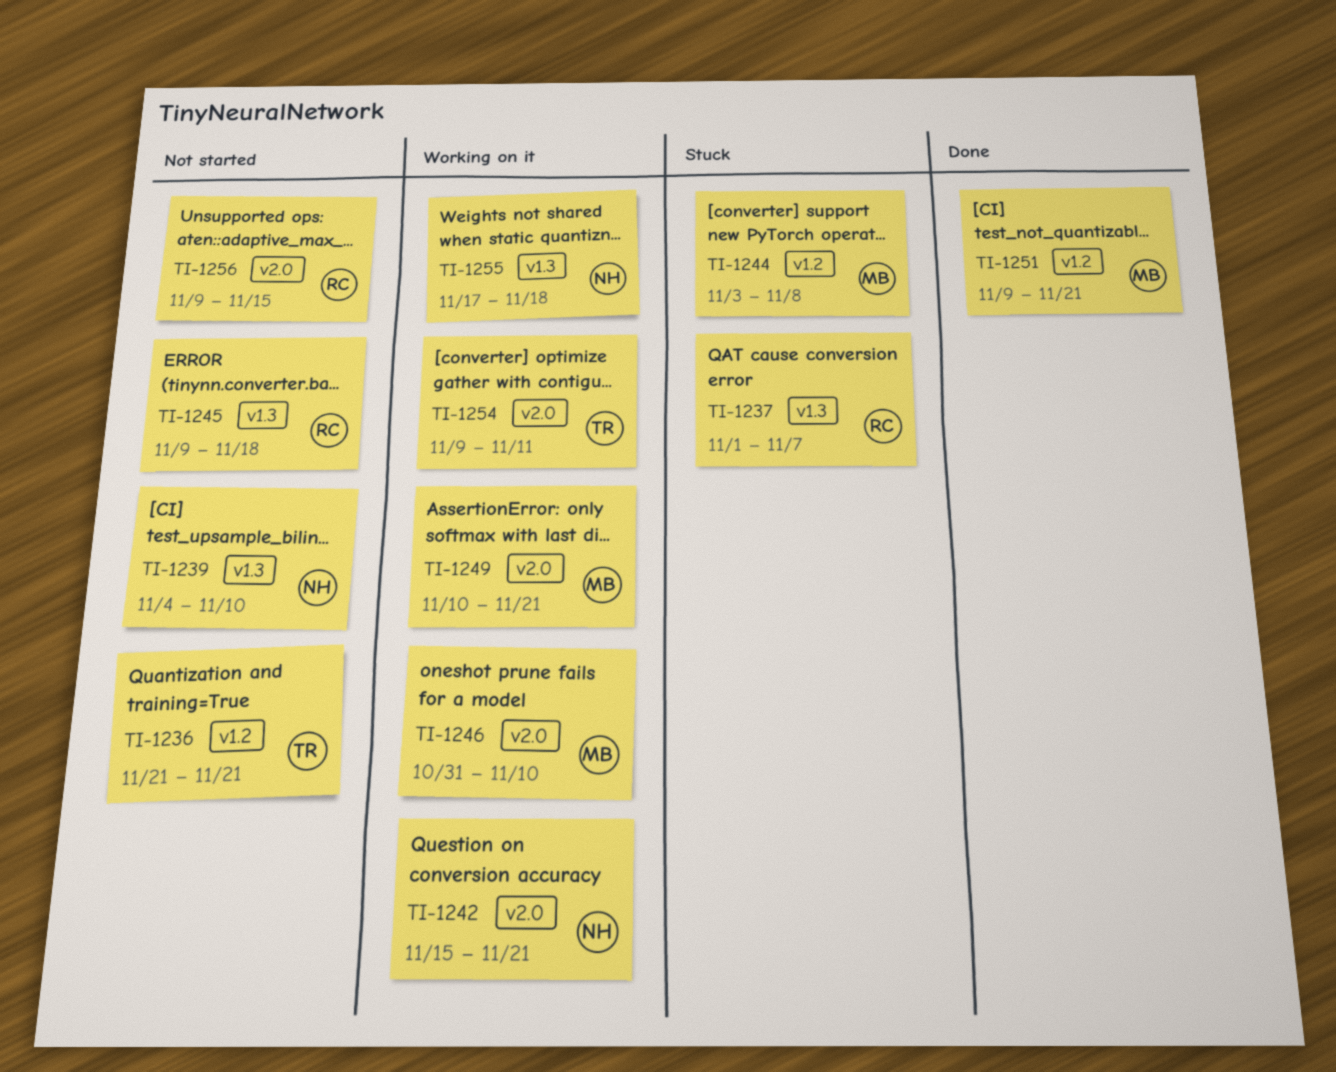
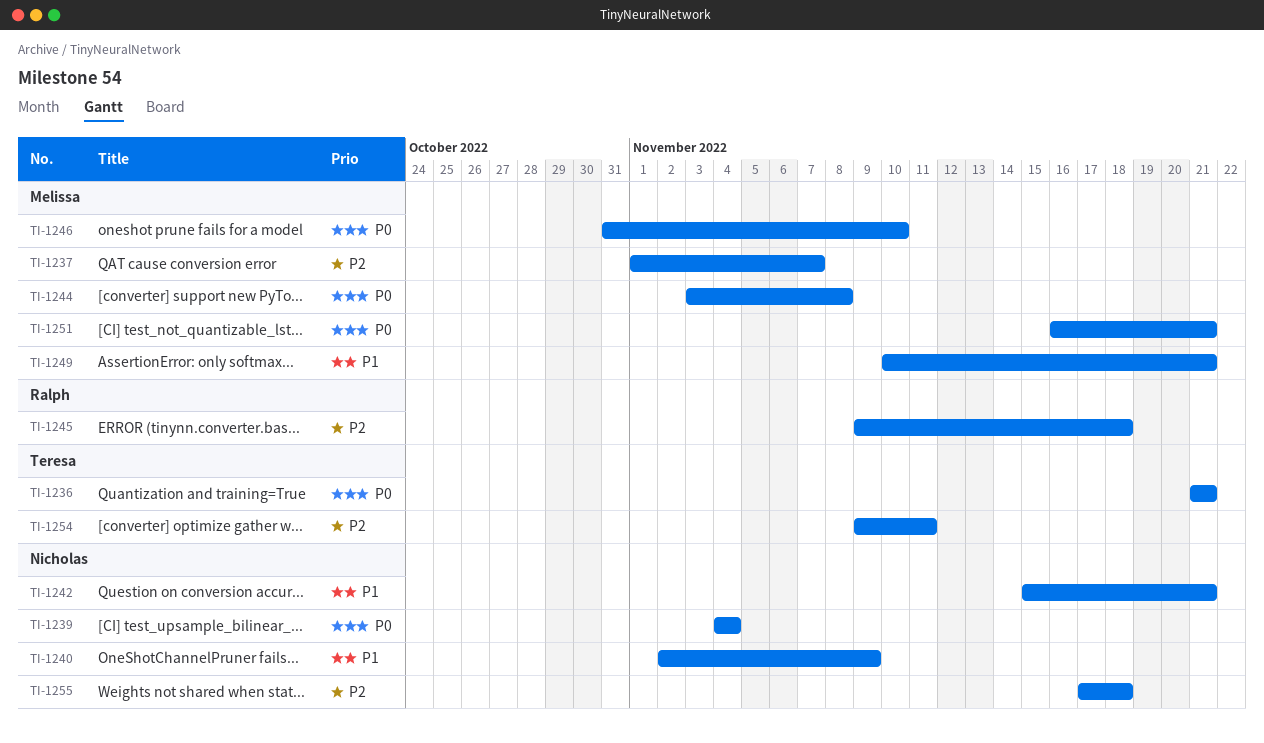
TI-1237, owner: Ralph -> Melissa
TI-1239, due: Nov 10 -> Nov 4
TI-1240: none -> present
TI-1251, start: Nov 9 -> Nov 16
TI-1256: present -> none

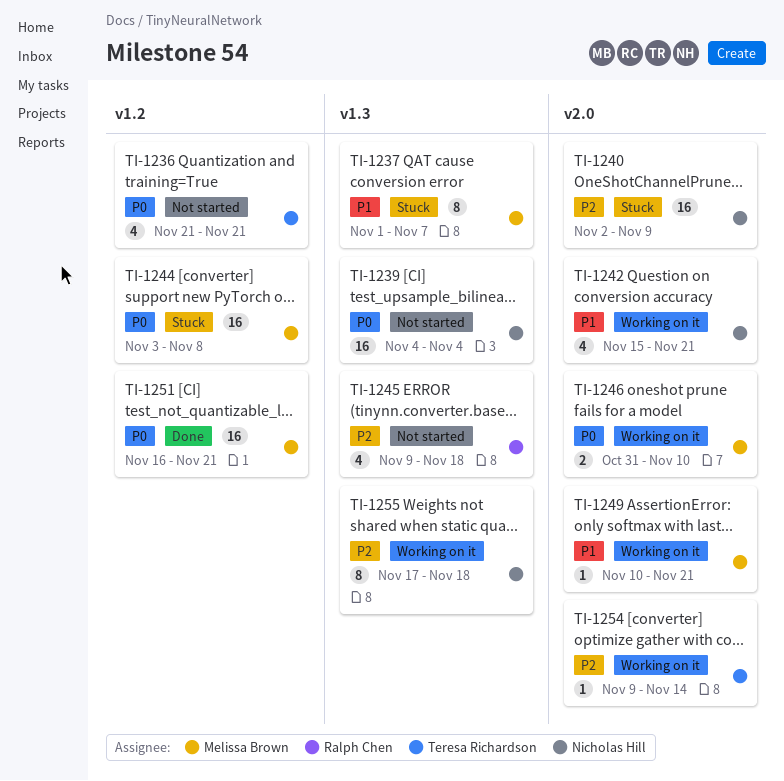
TI-1237, priority: P2 -> P1
TI-1240, priority: P1 -> P2
TI-1254, due: Nov 11 -> Nov 14

